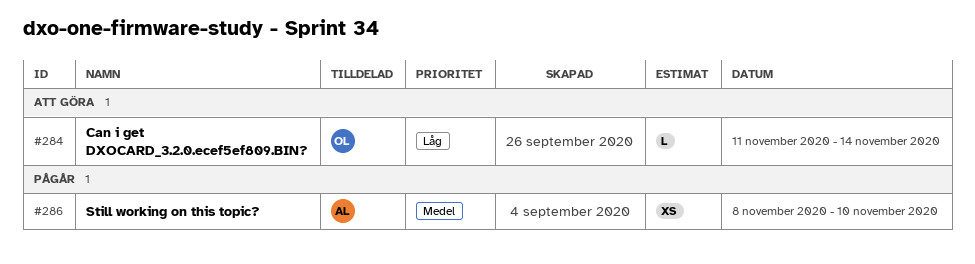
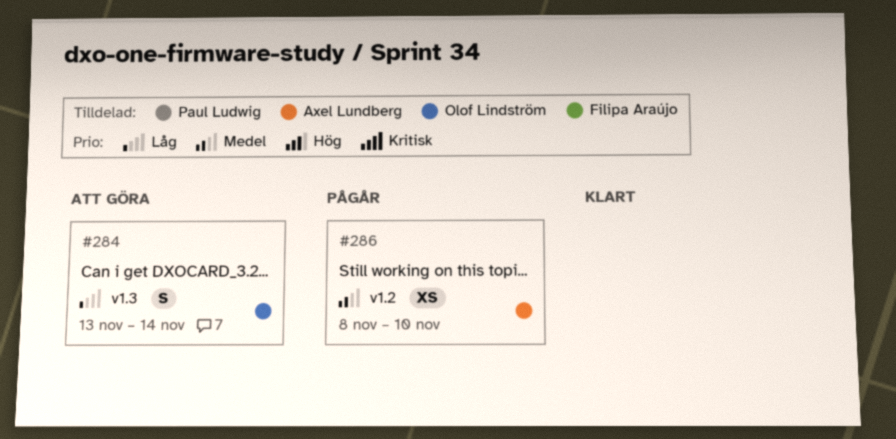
#284, estimate: L -> S
#284, start: Nov 11 -> Nov 13

